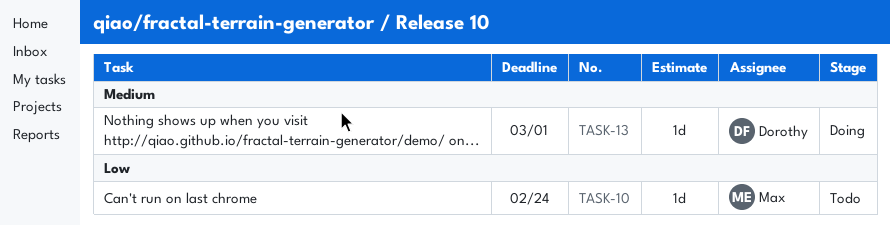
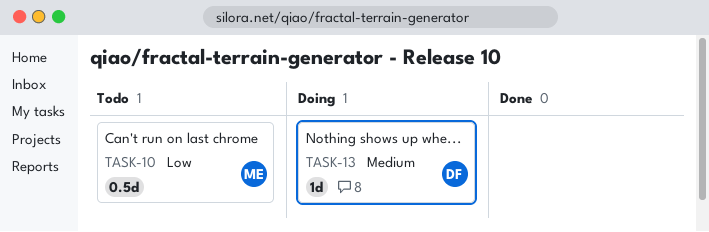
TASK-10, estimate: 1d -> 0.5d

